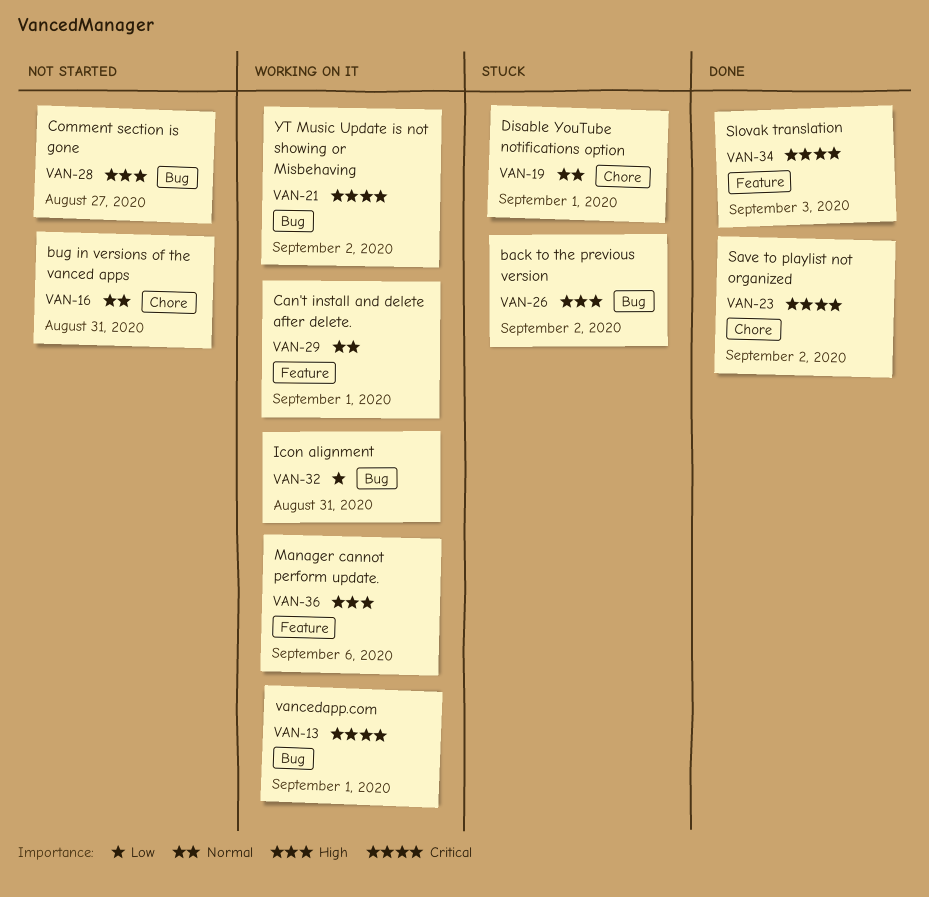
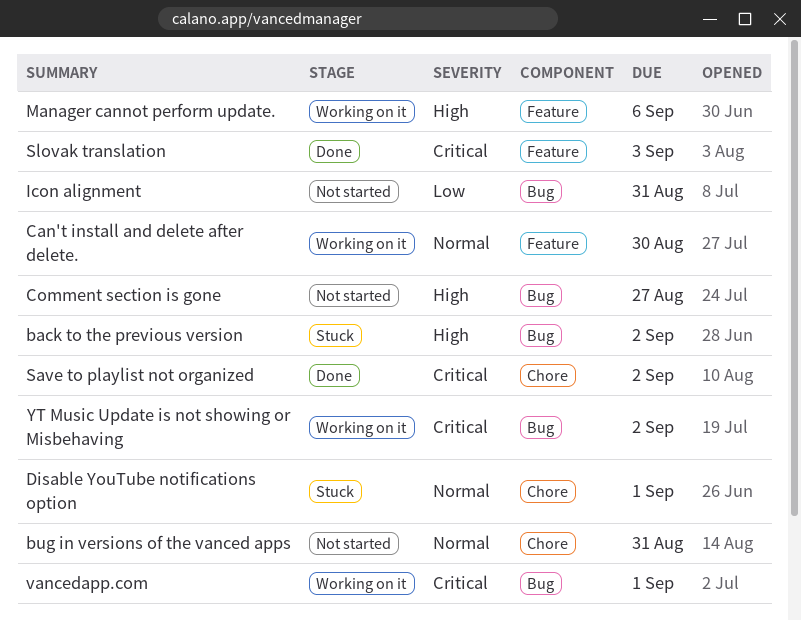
Can't install and delete after delete., due: Sep 1 -> Aug 30
Icon alignment, status: Working on it -> Not started

